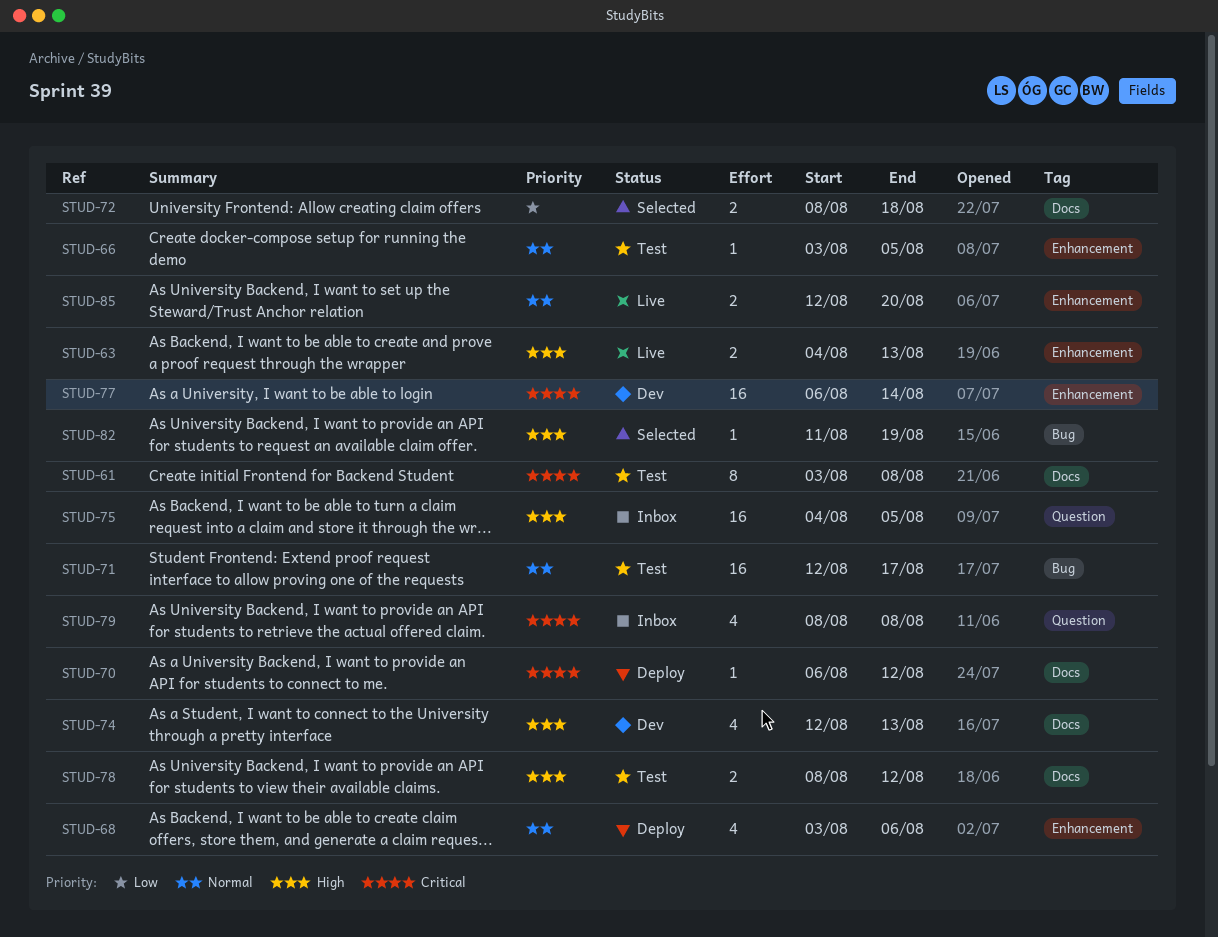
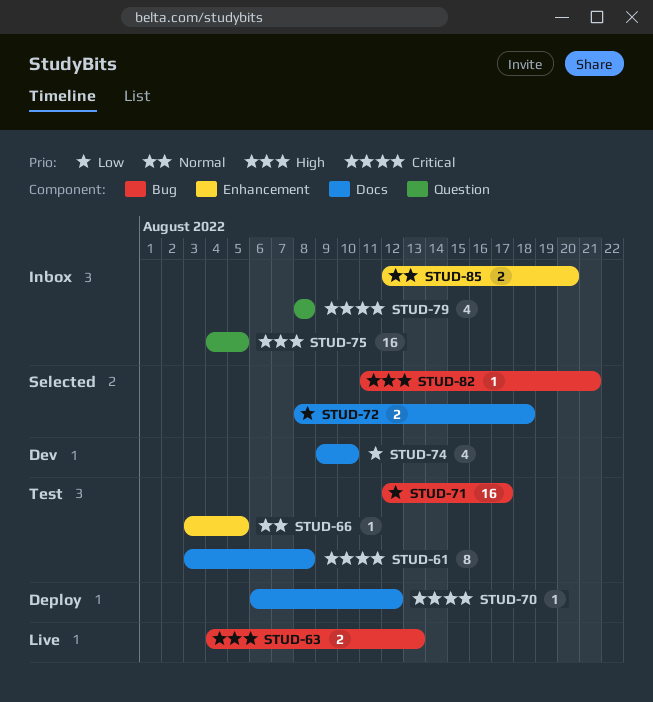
STUD-63, label: Enhancement -> Bug
STUD-68: present -> none
STUD-71, priority: Normal -> Low
STUD-74, priority: High -> Low
STUD-74, start: Aug 12 -> Aug 9
STUD-74, due: Aug 13 -> Aug 10
STUD-77: present -> none
STUD-78: present -> none
STUD-82, due: Aug 19 -> Aug 21
STUD-85, status: Live -> Inbox

